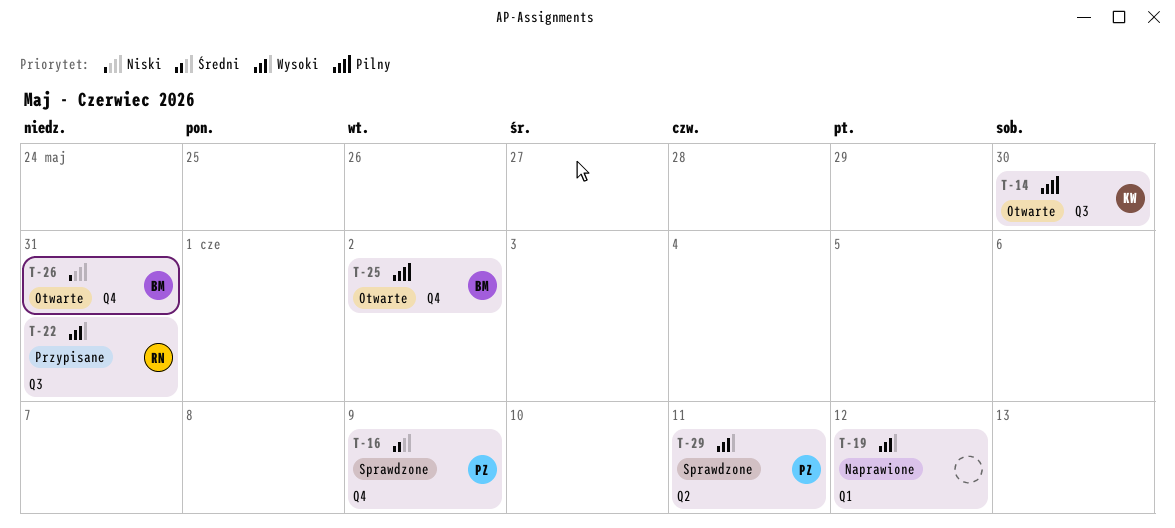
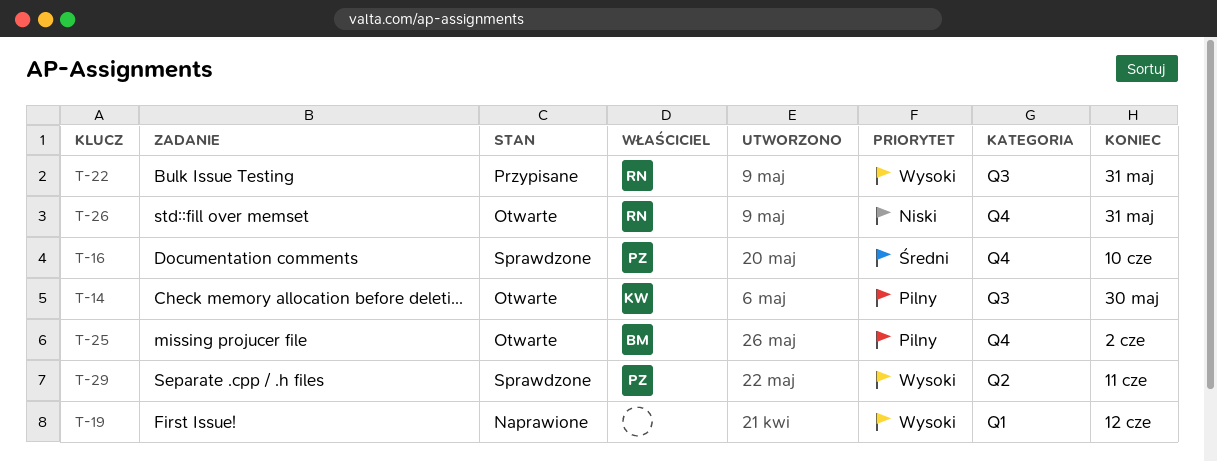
T-16, due: Jun 9 -> Jun 10
T-26, owner: BM -> RN

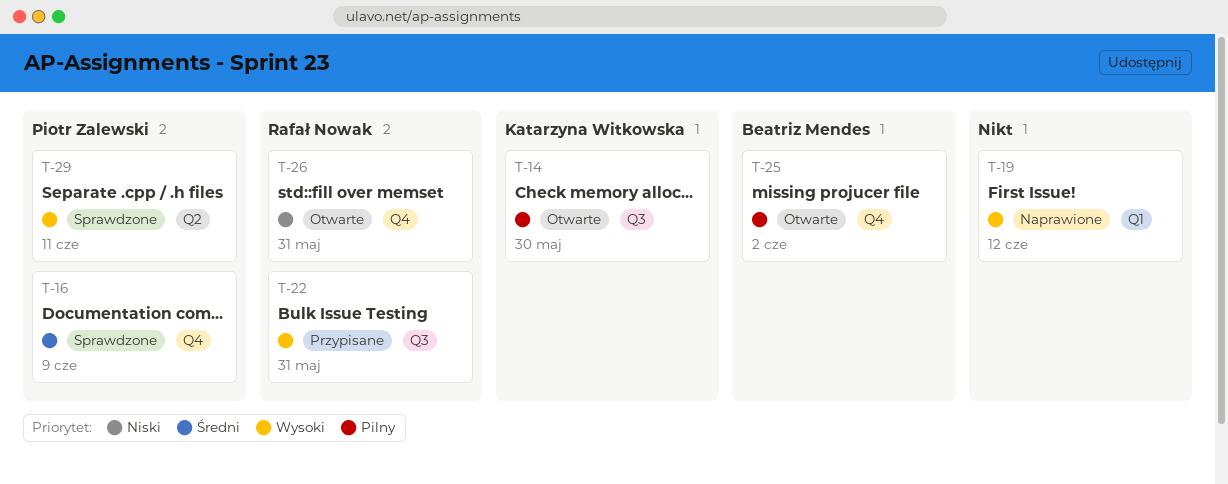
T-16, due: Jun 10 -> Jun 9

